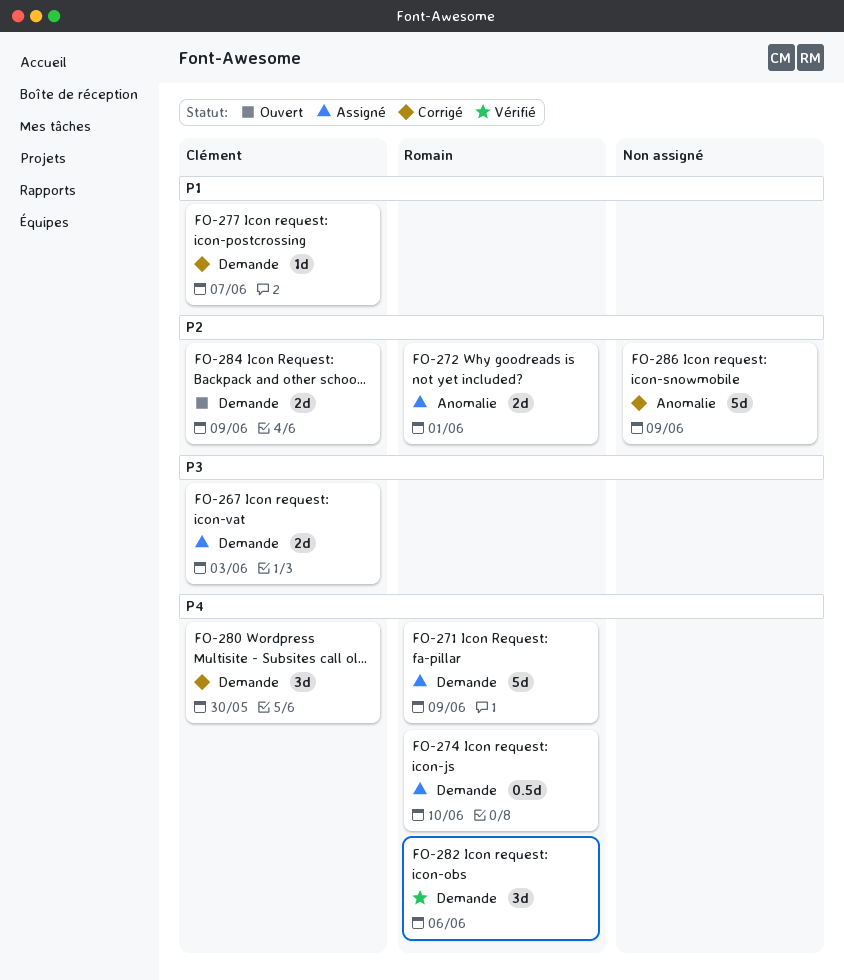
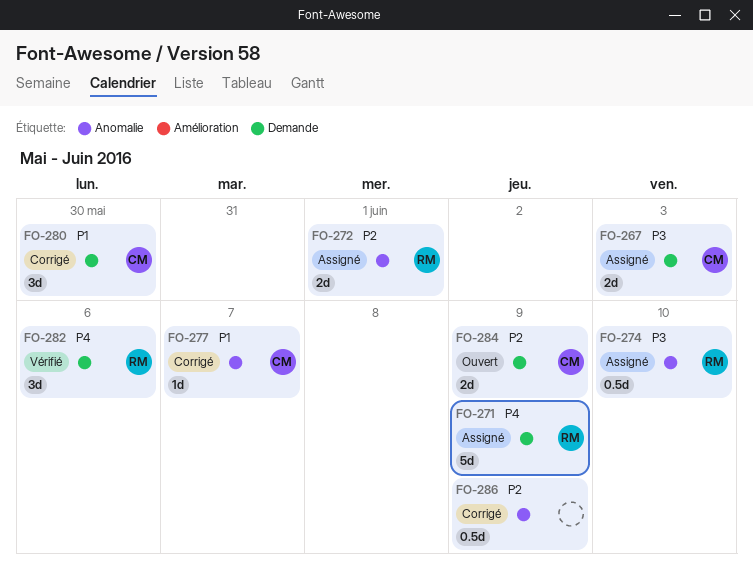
FO-274, priority: P4 -> P3
FO-274, label: Demande -> Anomalie
FO-277, label: Demande -> Anomalie
FO-280, priority: P4 -> P1
FO-286, estimate: 5d -> 0.5d

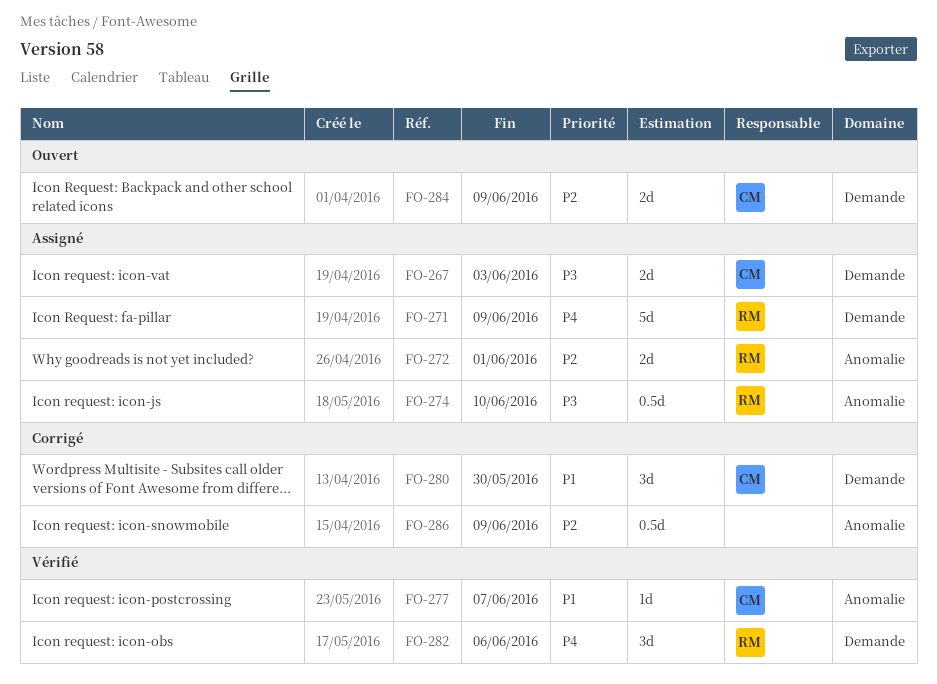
FO-277, status: Corrigé -> Vérifié

